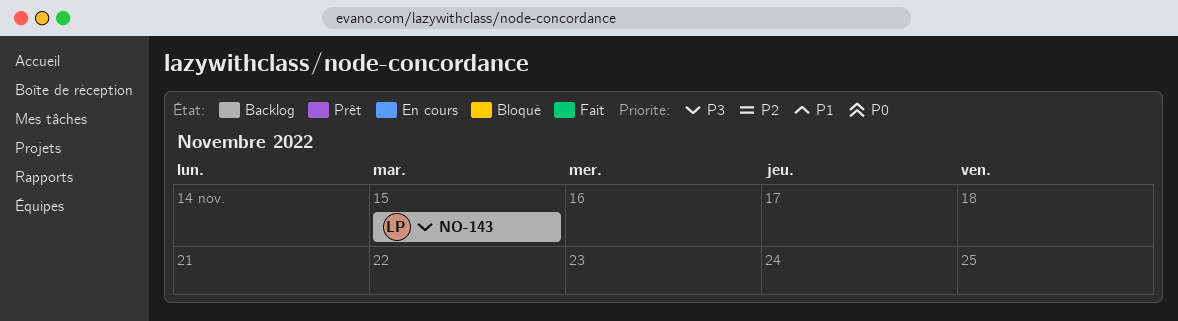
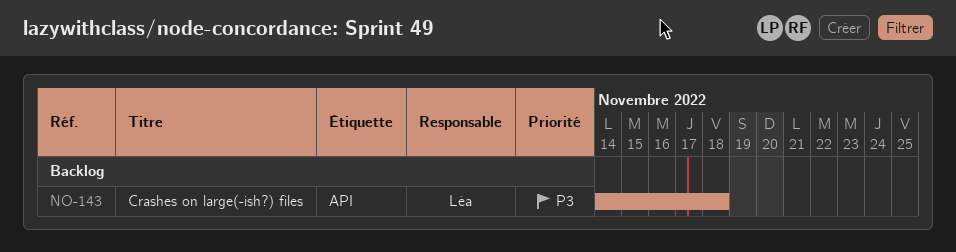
NO-143, start: Nov 15 -> Nov 14
NO-143, due: Nov 15 -> Nov 18

